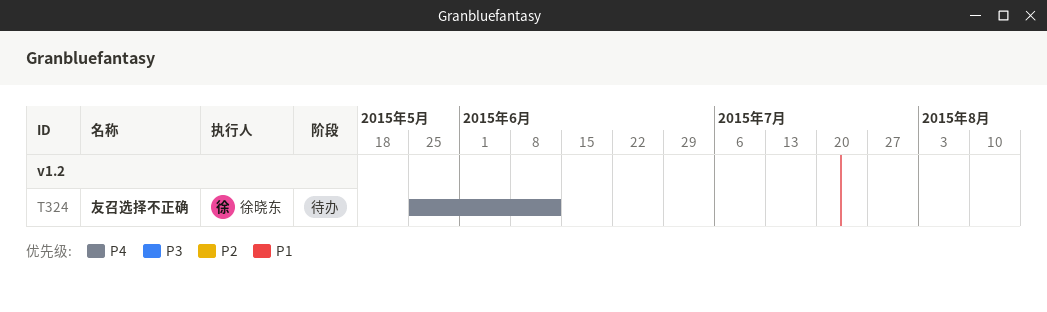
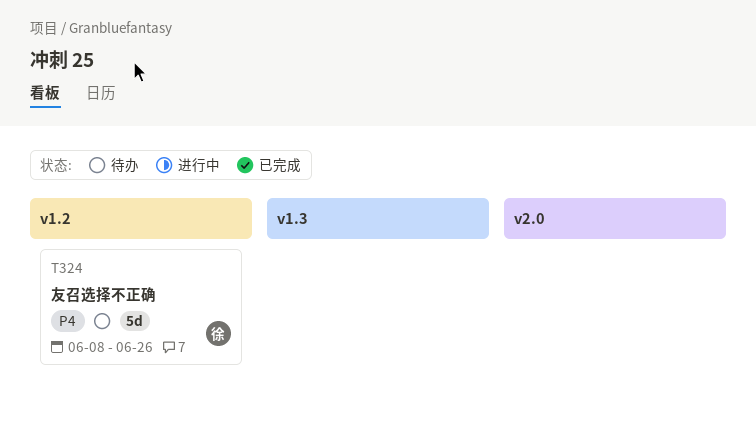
T324, start: May 25 -> Jun 8
T324, due: Jun 12 -> Jun 26

